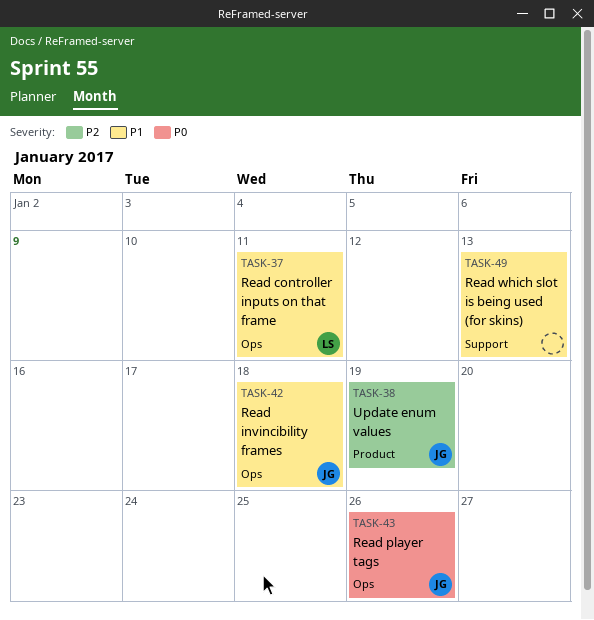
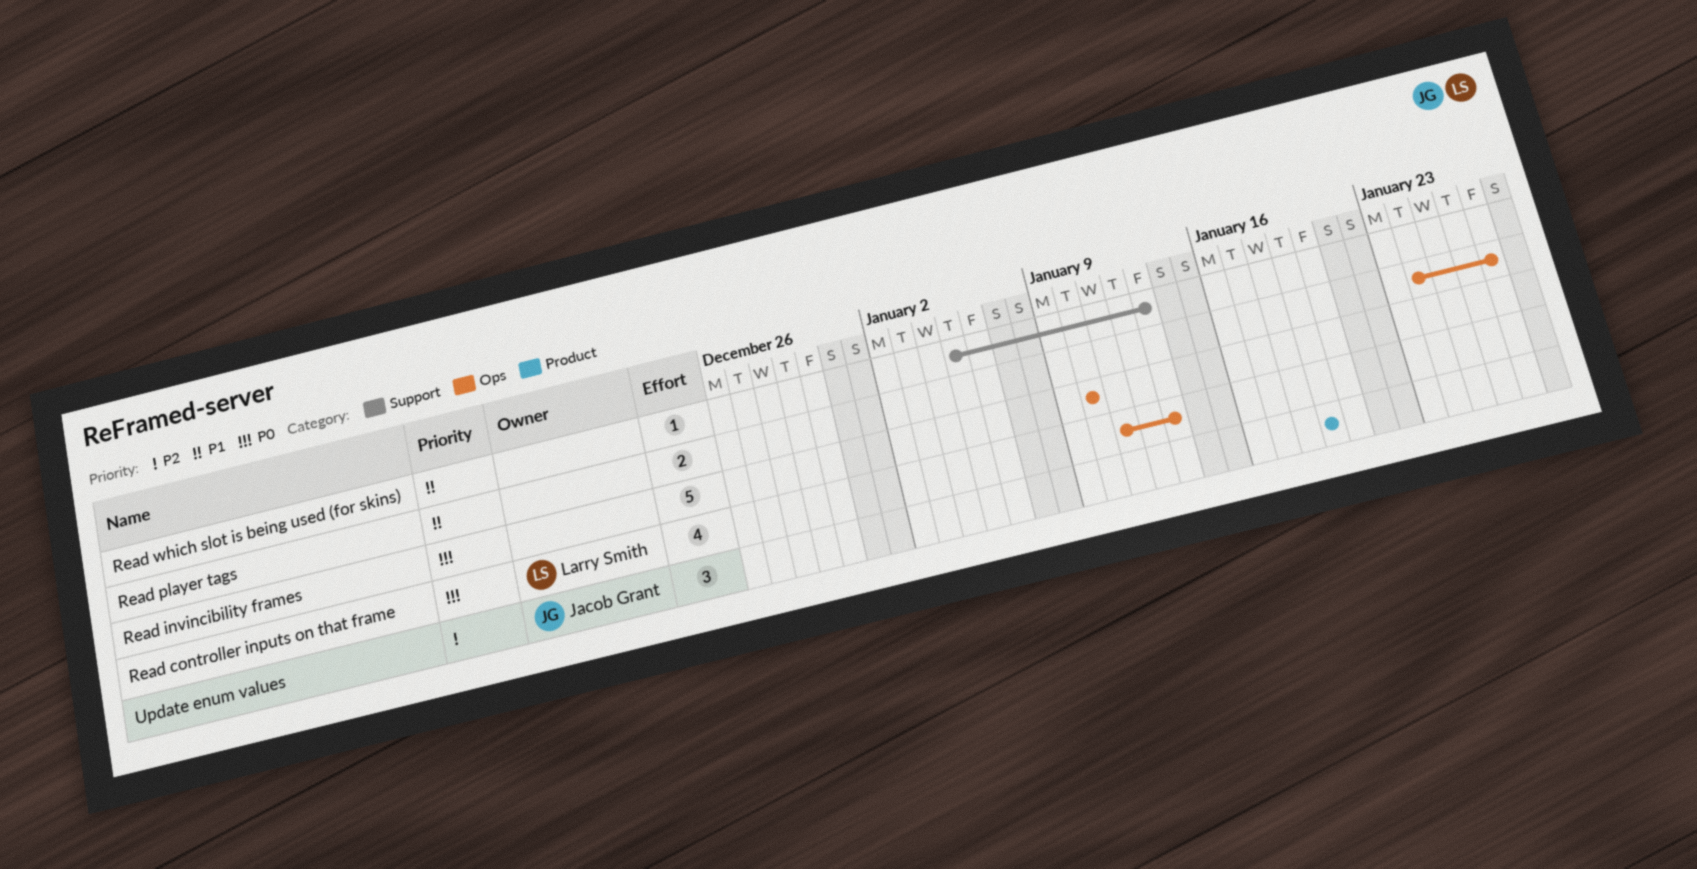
Read controller inputs on that frame, priority: P1 -> P0
Read controller inputs on that frame, due: Jan 11 -> Jan 13
Read invincibility frames, owner: Jacob Grant -> none
Read invincibility frames, priority: P1 -> P0
Read invincibility frames, due: Jan 18 -> Jan 10
Read player tags, owner: Jacob Grant -> none
Read player tags, priority: P0 -> P1
Read player tags, due: Jan 26 -> Jan 27

